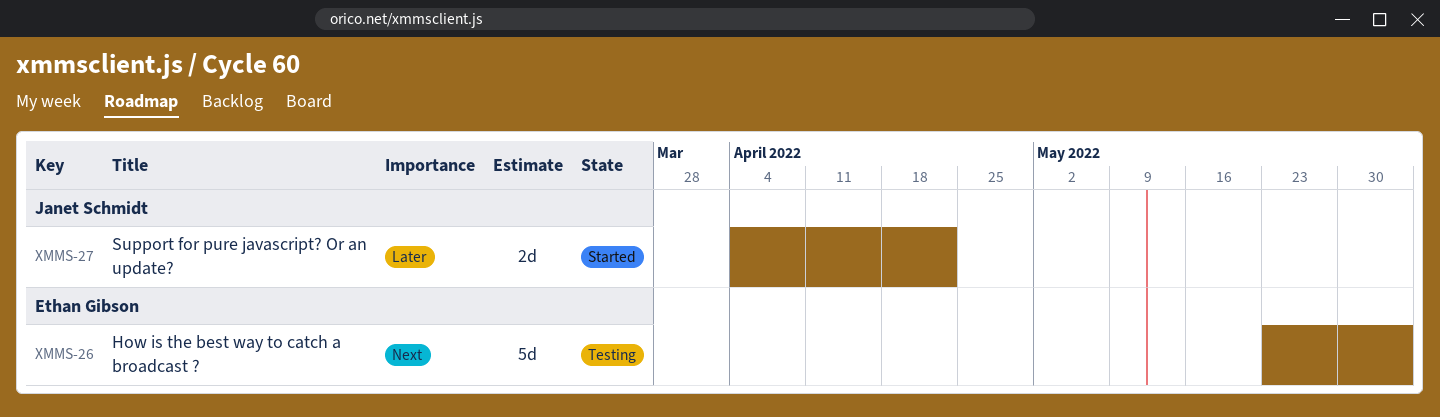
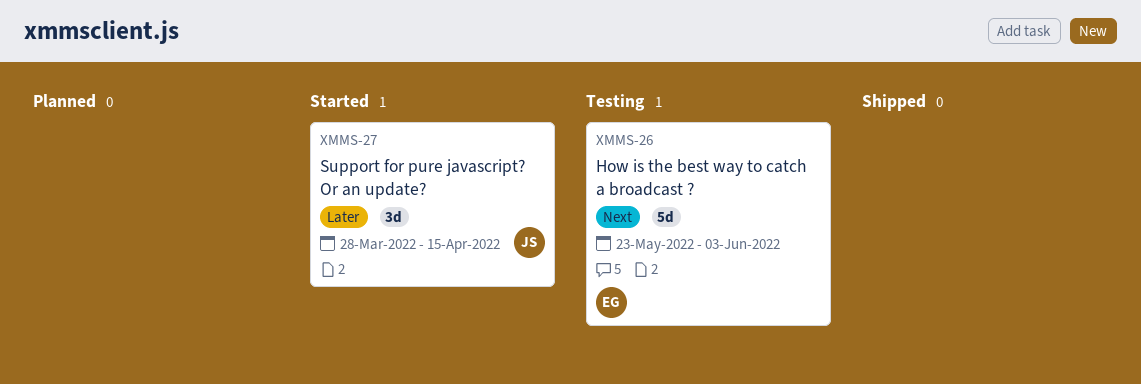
XMMS-27, estimate: 2d -> 3d
XMMS-27, start: Apr 4 -> Mar 28
XMMS-27, due: Apr 22 -> Apr 15

